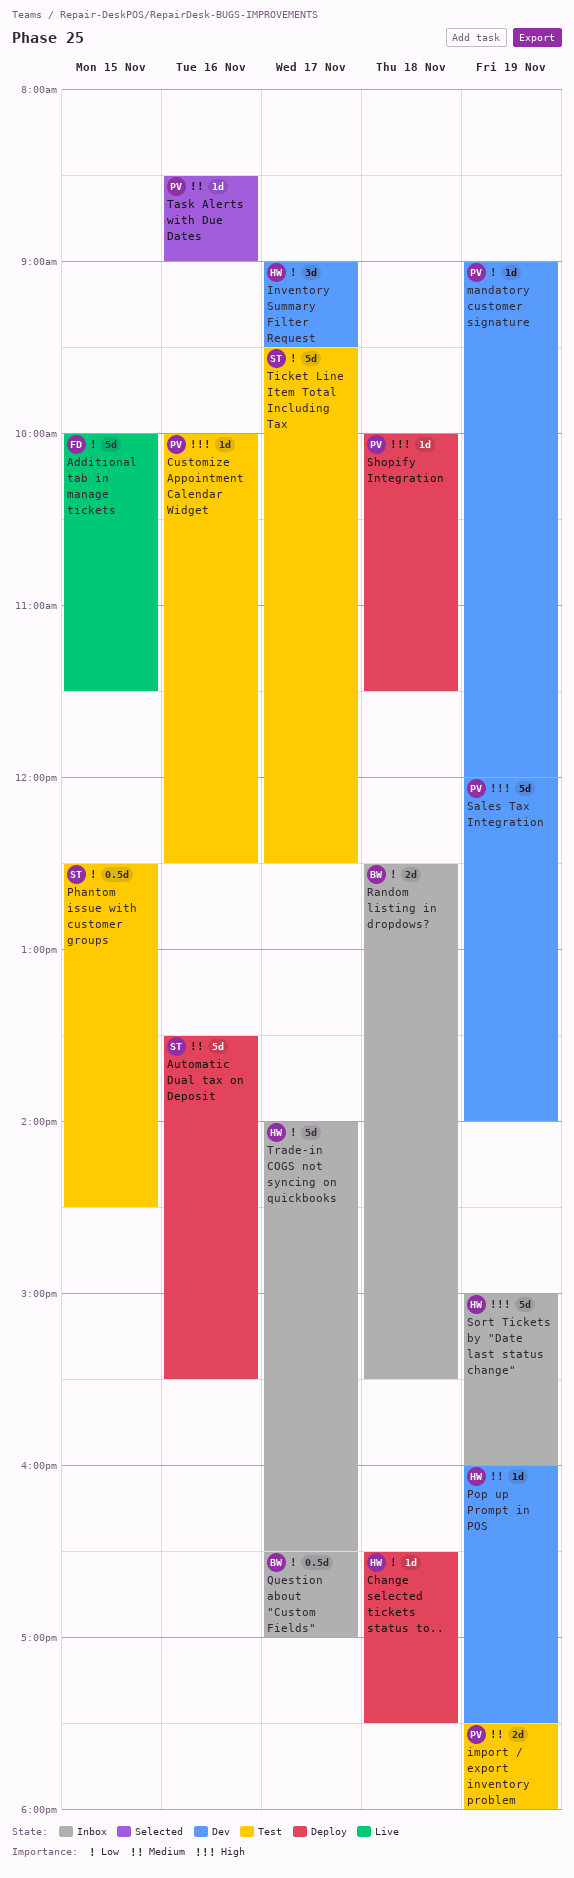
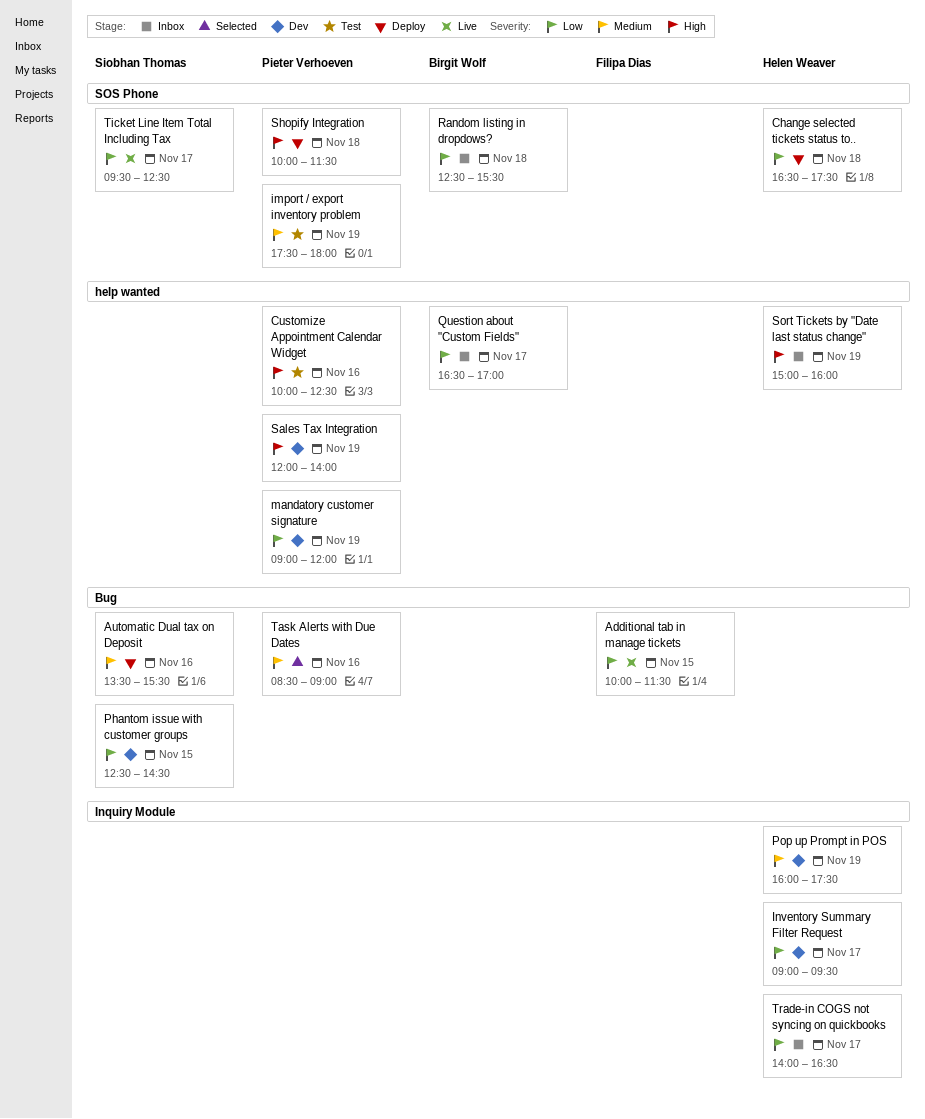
Phantom issue with customer groups, status: Test -> Dev
Ticket Line Item Total Including Tax, status: Test -> Live

